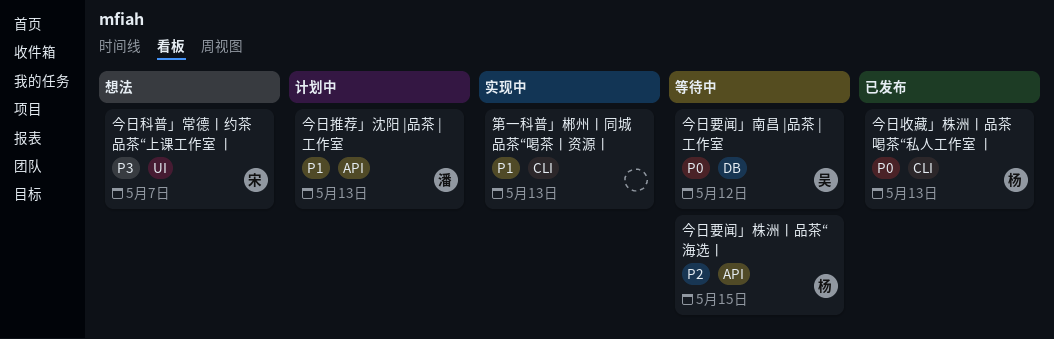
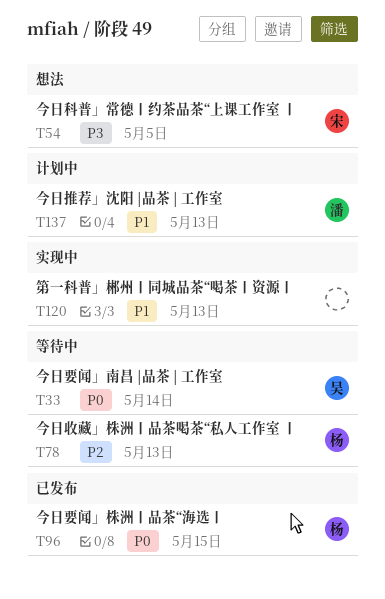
今日收藏」株洲丨品茶喝茶“私人工作室 丨, status: 已发布 -> 等待中
今日收藏」株洲丨品茶喝茶“私人工作室 丨, priority: P0 -> P2
今日科普」常德丨约茶品茶“上课工作室 丨, due: May 7 -> May 5
今日要闻」南昌 |品茶 | 工作室, due: May 12 -> May 14
今日要闻」株洲丨品茶“海选丨, status: 等待中 -> 已发布
今日要闻」株洲丨品茶“海选丨, priority: P2 -> P0

